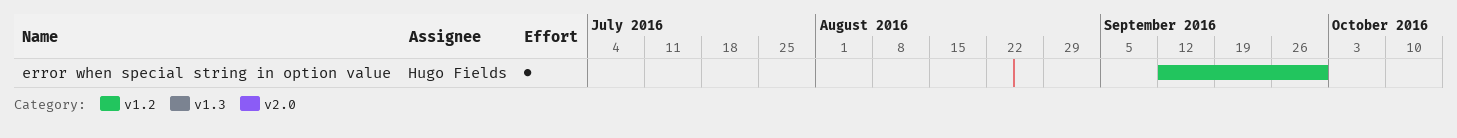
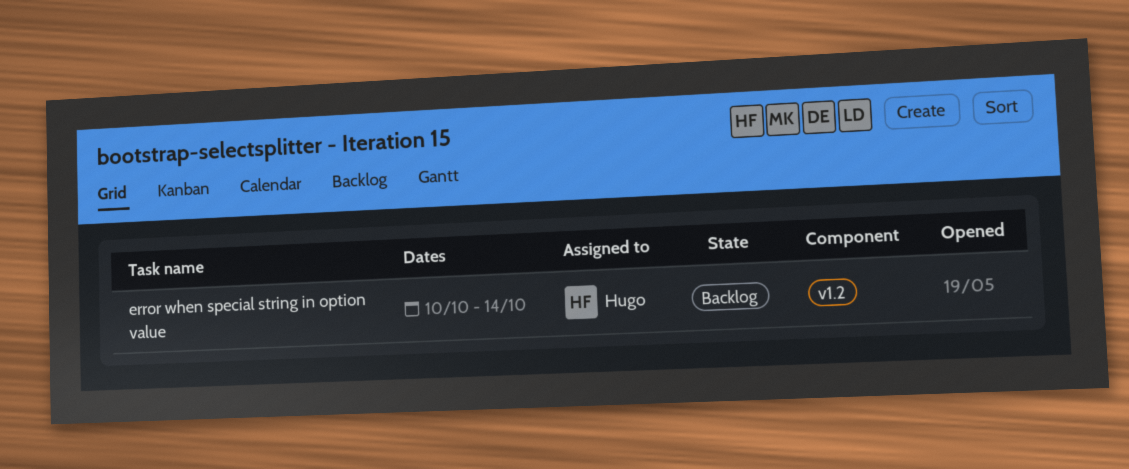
error when special string in option value, start: Sep 12 -> Oct 10
error when special string in option value, due: Sep 30 -> Oct 14

